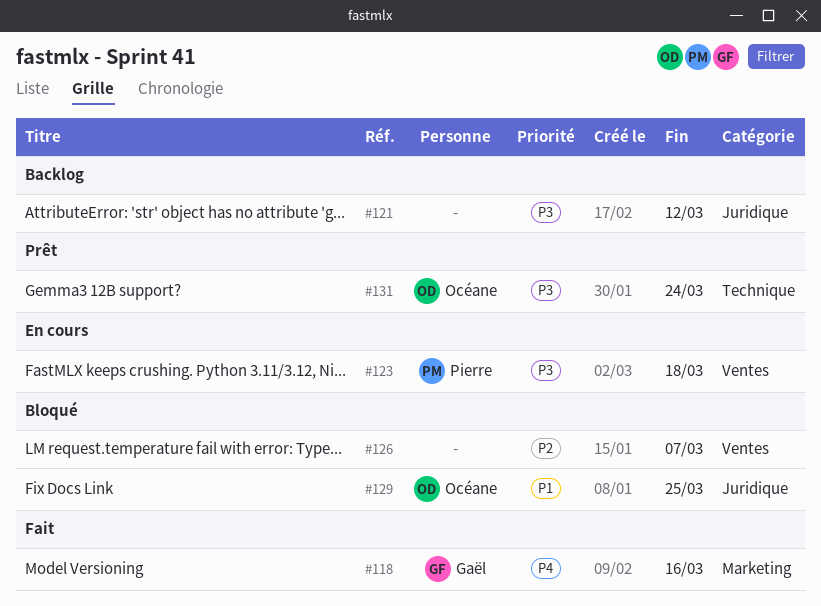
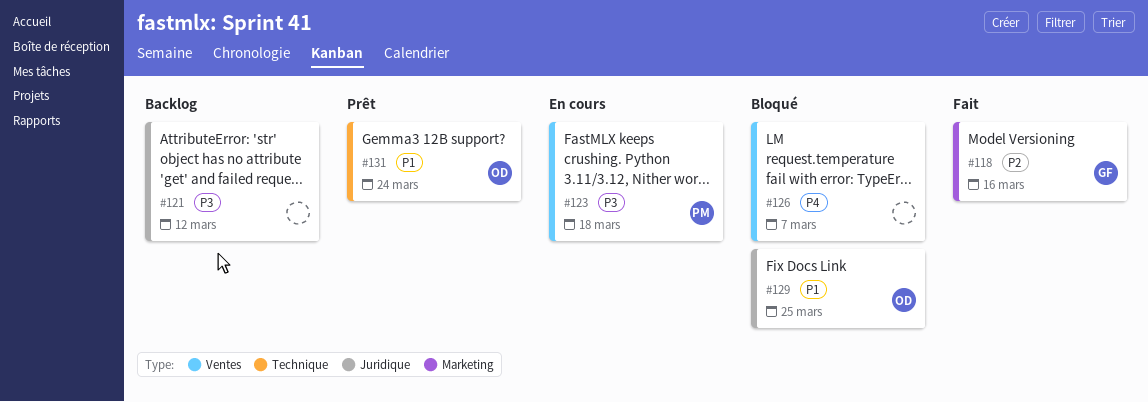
#118, priority: P4 -> P2
#126, priority: P2 -> P4
#131, priority: P3 -> P1

